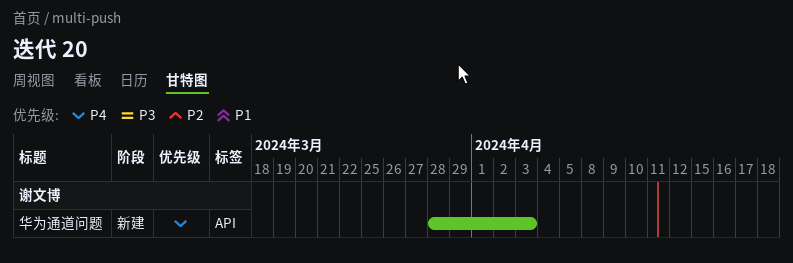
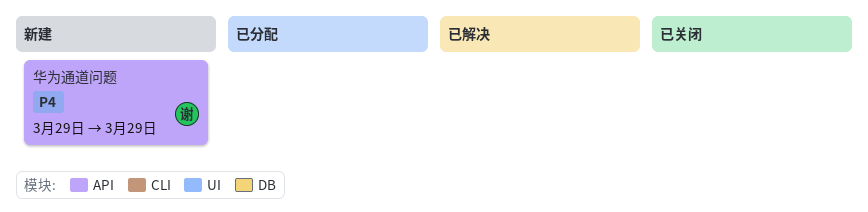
华为通道问题, start: Mar 28 -> Mar 29
华为通道问题, due: Apr 3 -> Mar 29

